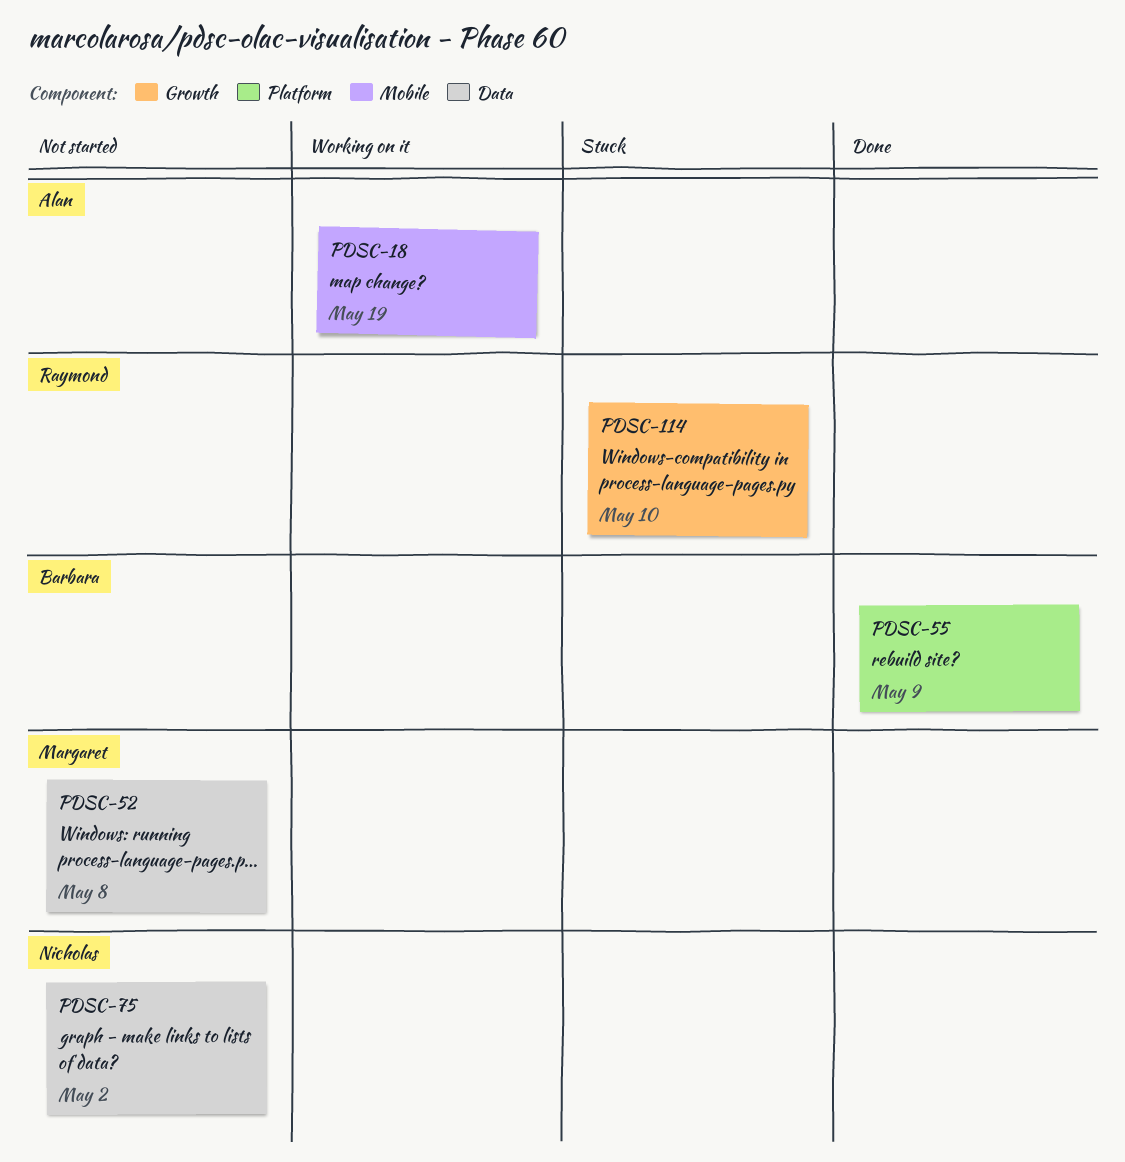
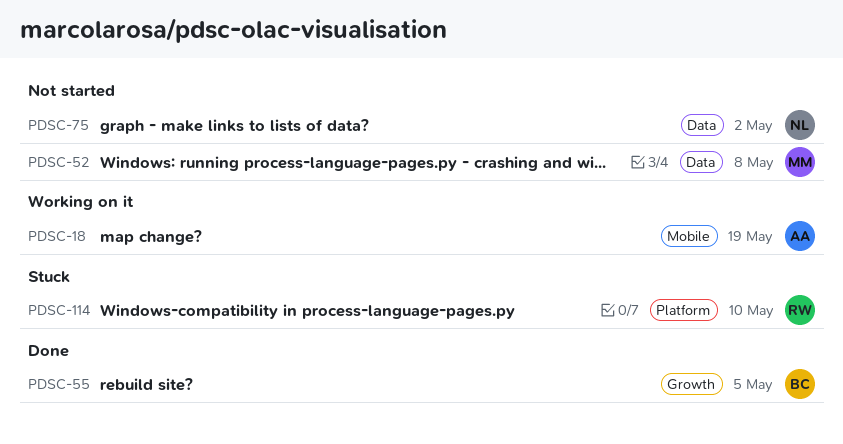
PDSC-55, label: Platform -> Growth
PDSC-55, due: May 9 -> May 5
PDSC-114, label: Growth -> Platform

